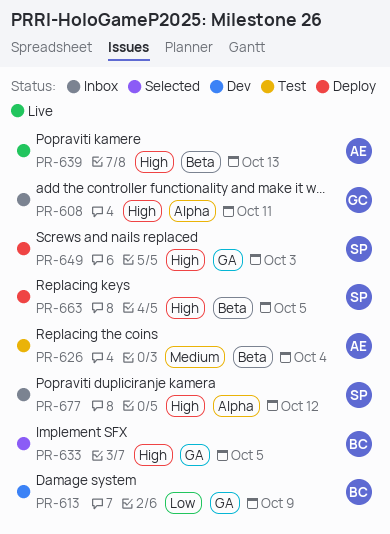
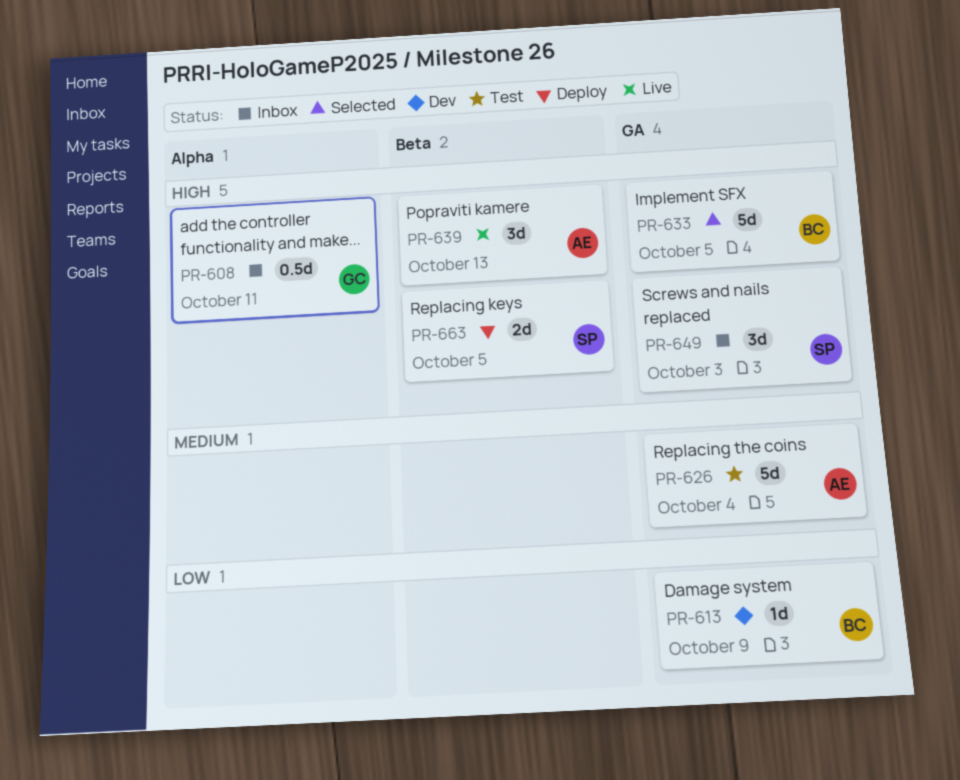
PR-626, label: Beta -> GA
PR-649, status: Deploy -> Inbox
PR-677: present -> none

